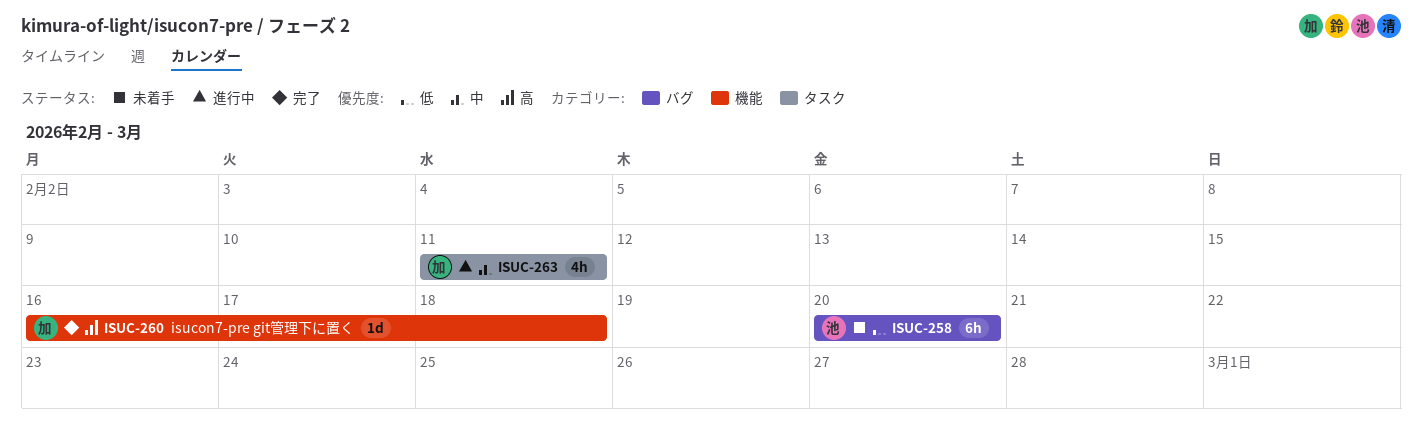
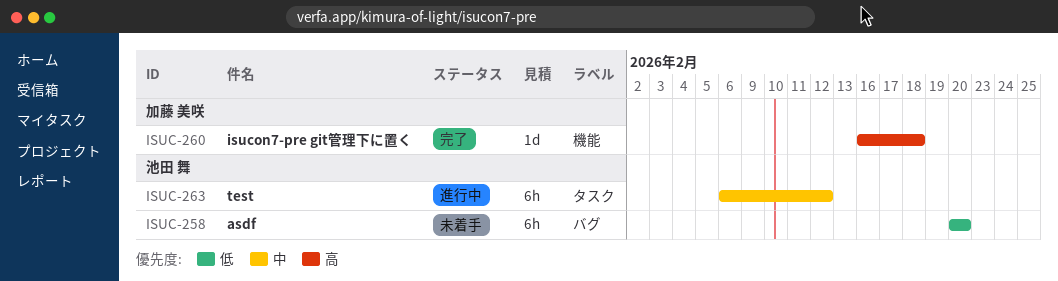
ISUC-263, owner: 加藤 美咲 -> 池田 舞
ISUC-263, estimate: 4h -> 6h
ISUC-263, start: Feb 11 -> Feb 6
ISUC-263, due: Feb 11 -> Feb 12

